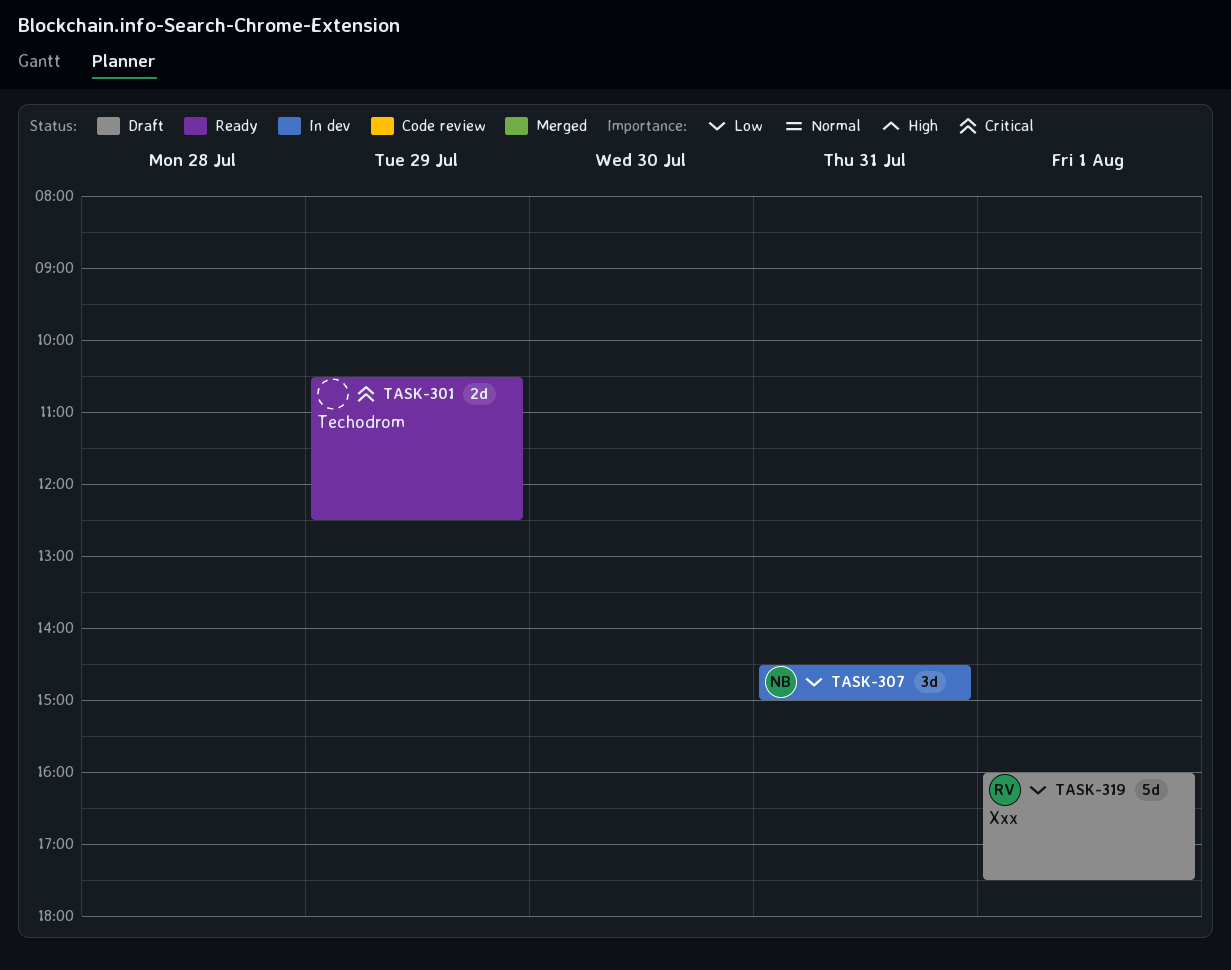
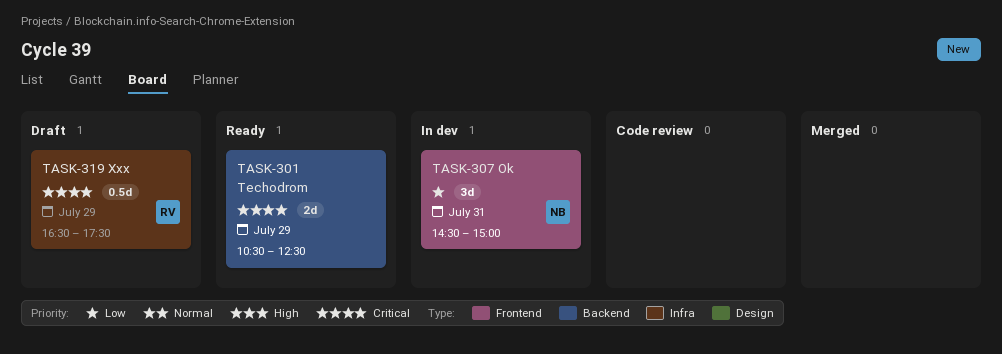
TASK-319, priority: Low -> Critical
TASK-319, estimate: 5d -> 0.5d
TASK-319, day: Aug 1 -> Jul 29
TASK-319, begins: 16:00 -> 16:30

